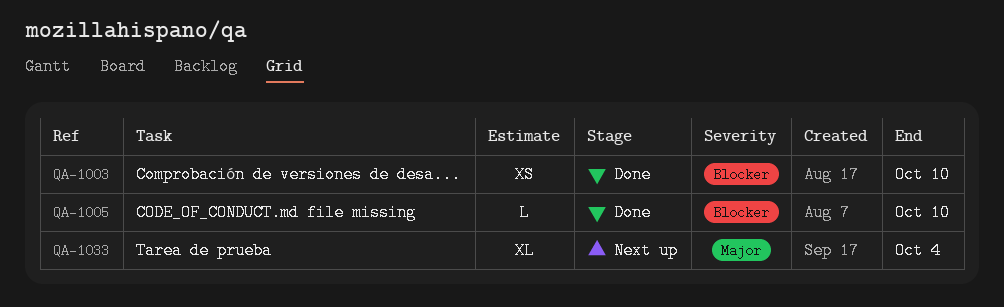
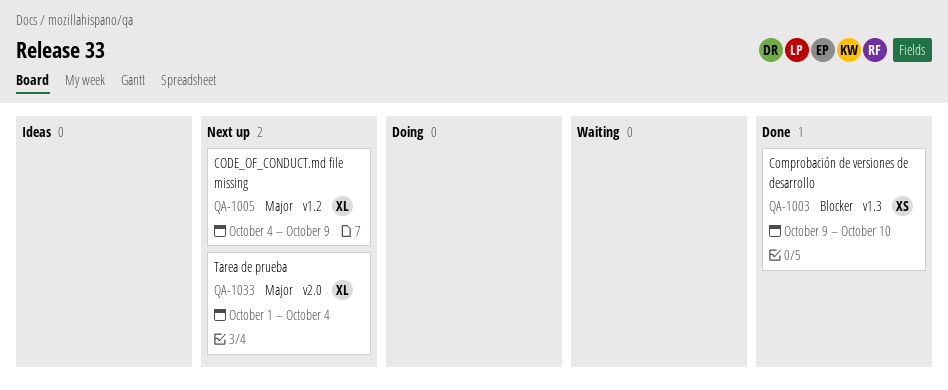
QA-1005, status: Done -> Next up
QA-1005, priority: Blocker -> Major
QA-1005, estimate: L -> XL
QA-1005, due: Oct 10 -> Oct 9

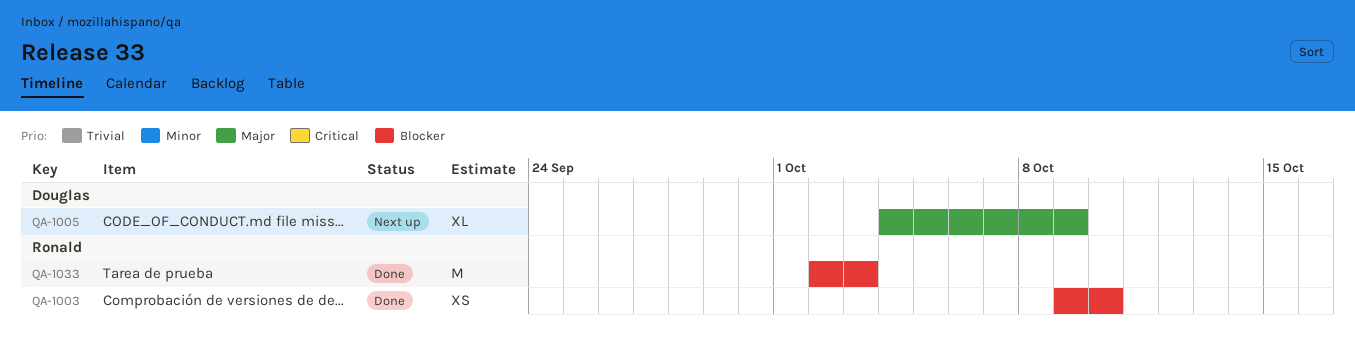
QA-1033, status: Next up -> Done
QA-1033, priority: Major -> Blocker
QA-1033, estimate: XL -> M
QA-1033, start: Oct 1 -> Oct 2
QA-1033, due: Oct 4 -> Oct 3

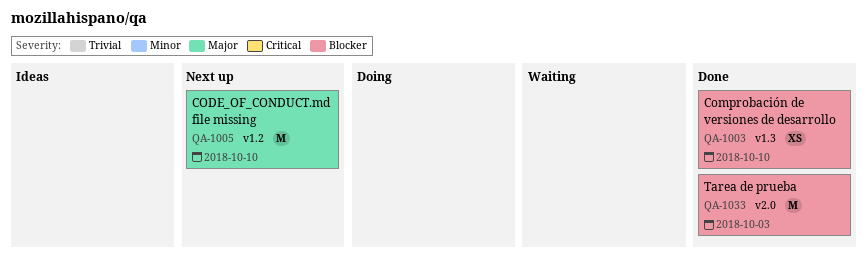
QA-1005, estimate: XL -> M
QA-1005, due: Oct 9 -> Oct 10

